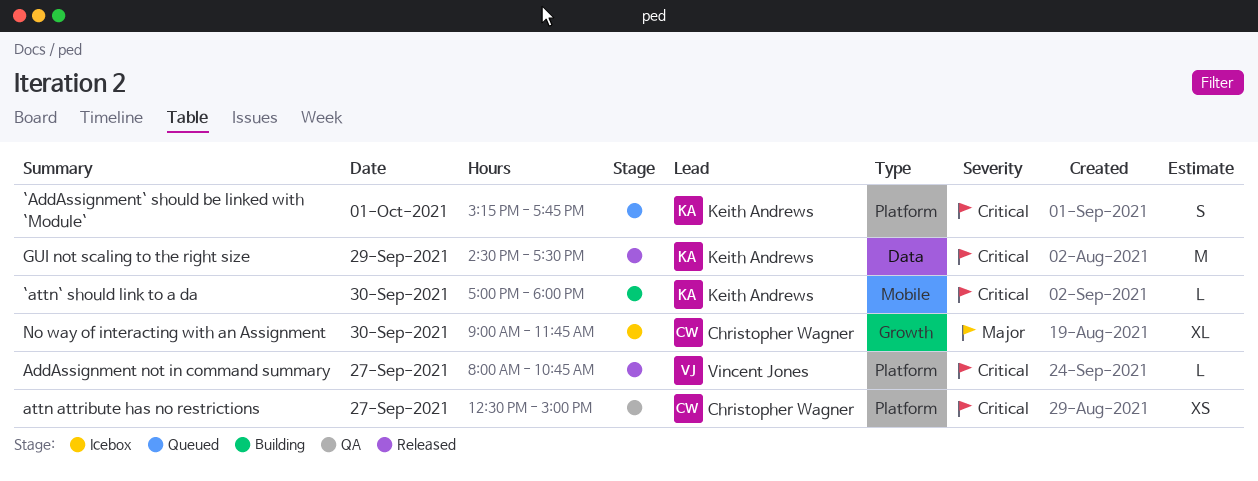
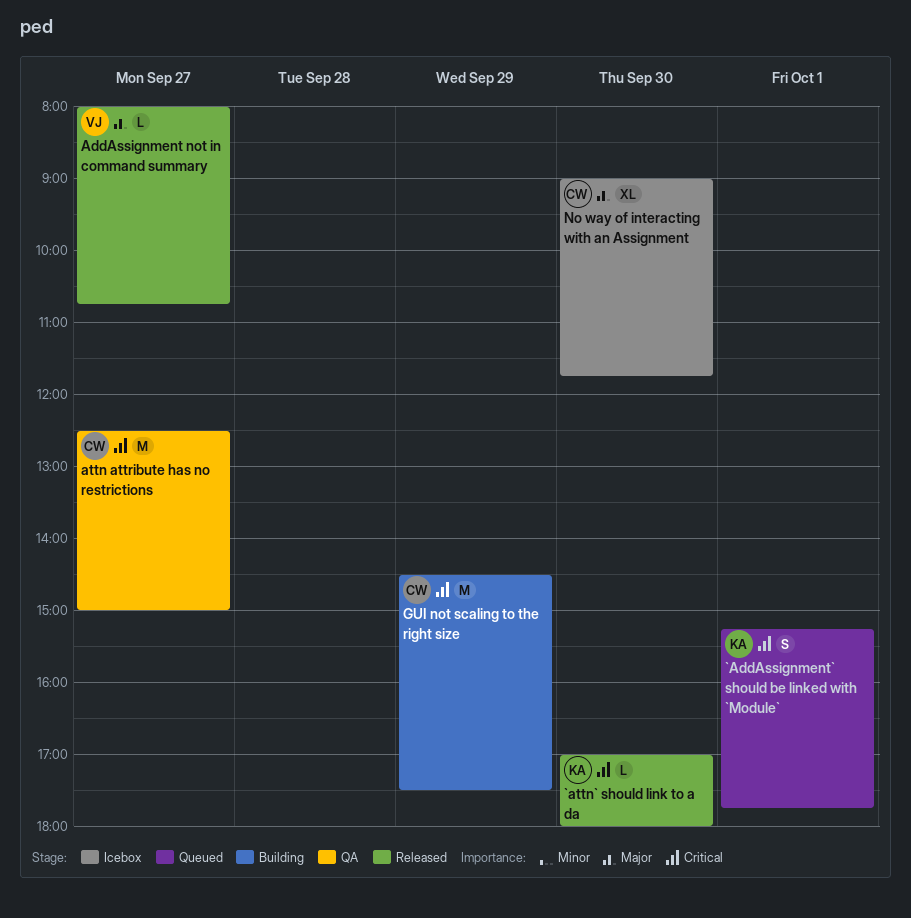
`attn` should link to a da, status: Building -> Released
AddAssignment not in command summary, priority: Critical -> Major
attn attribute has no restrictions, estimate: XS -> M
GUI not scaling to the right size, status: Released -> Building
GUI not scaling to the right size, owner: Keith Andrews -> Christopher Wagner

